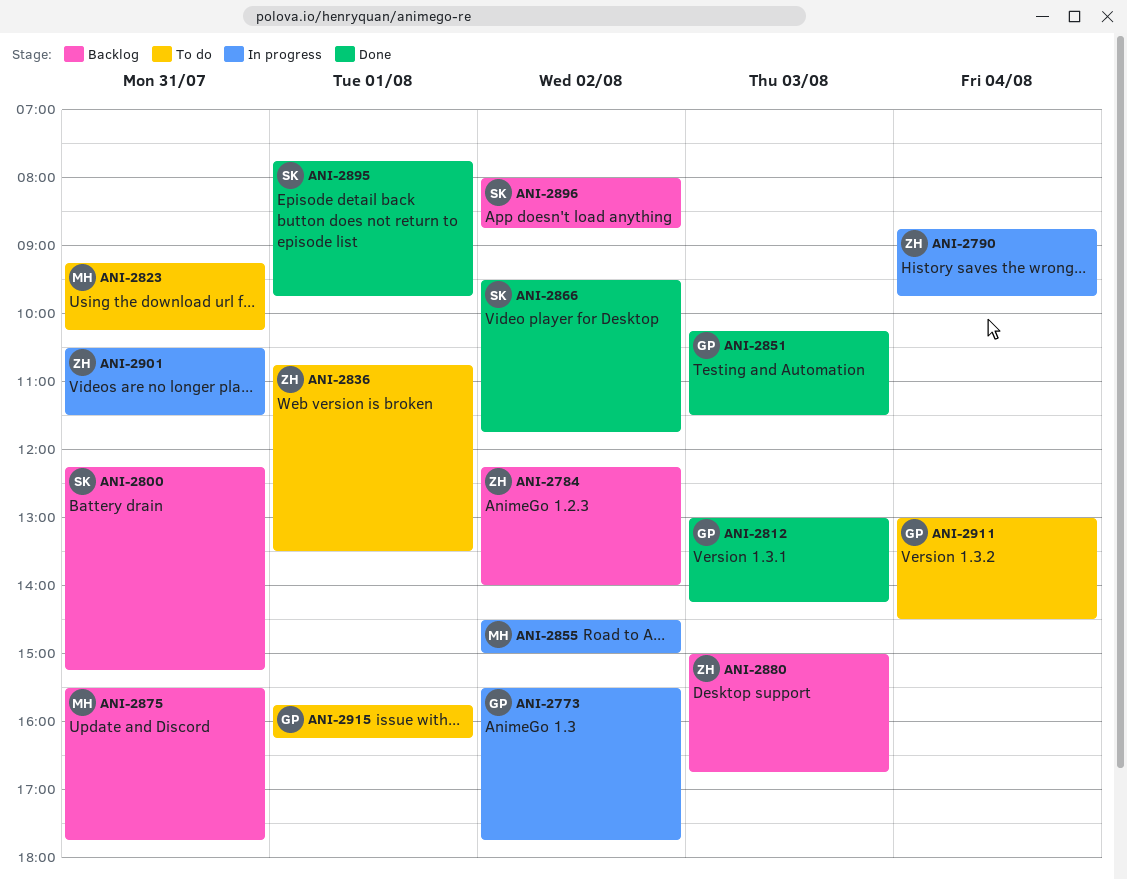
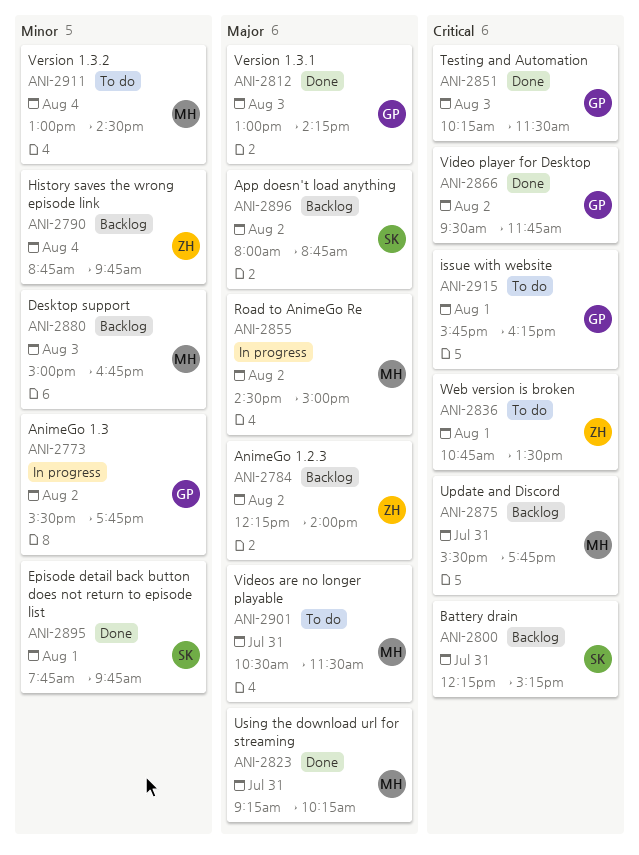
ANI-2790, status: In progress -> Backlog
ANI-2823, status: To do -> Done
ANI-2866, owner: SK -> GP
ANI-2880, owner: ZH -> MH
ANI-2901, status: In progress -> To do
ANI-2901, owner: ZH -> MH
ANI-2911, owner: GP -> MH

